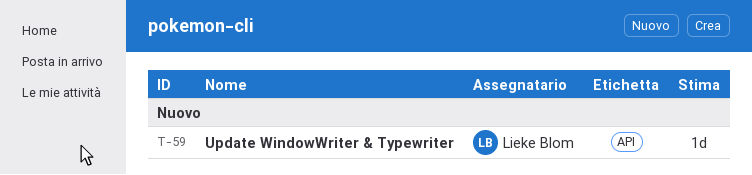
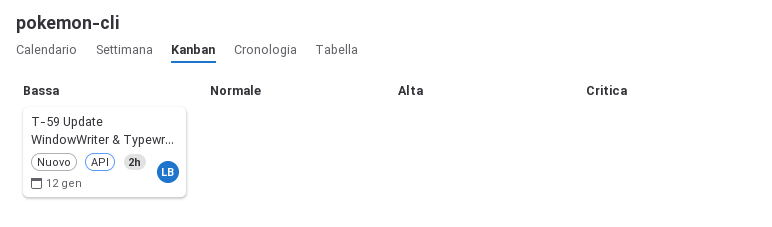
T-59, estimate: 1d -> 2h

